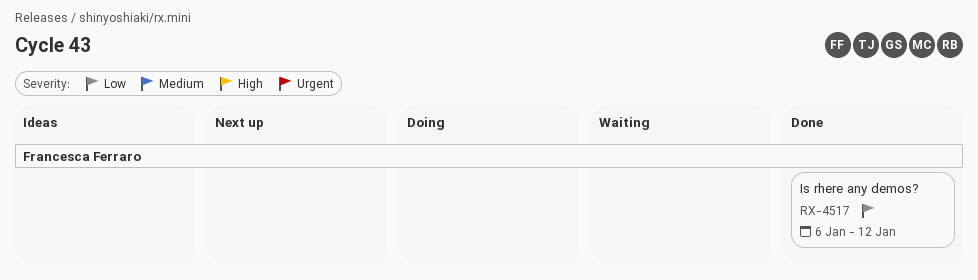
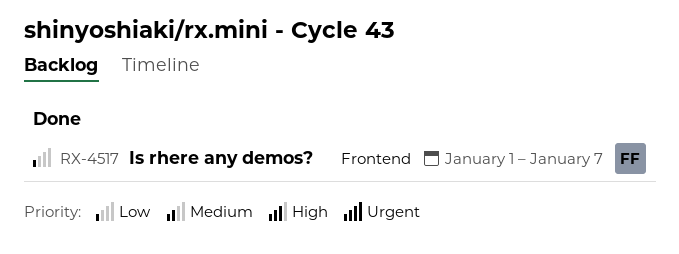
RX-4517, start: Jan 6 -> Jan 1
RX-4517, due: Jan 12 -> Jan 7

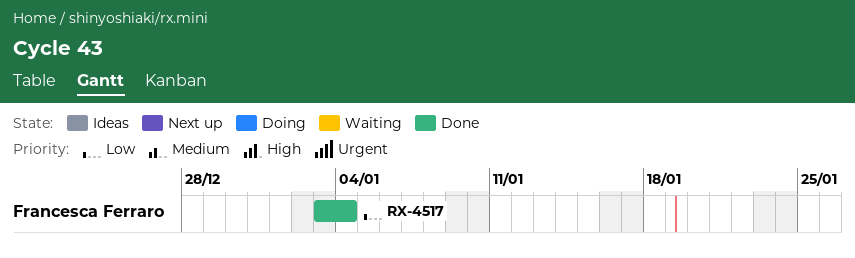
RX-4517, start: Jan 1 -> Jan 3
RX-4517, due: Jan 7 -> Jan 4

